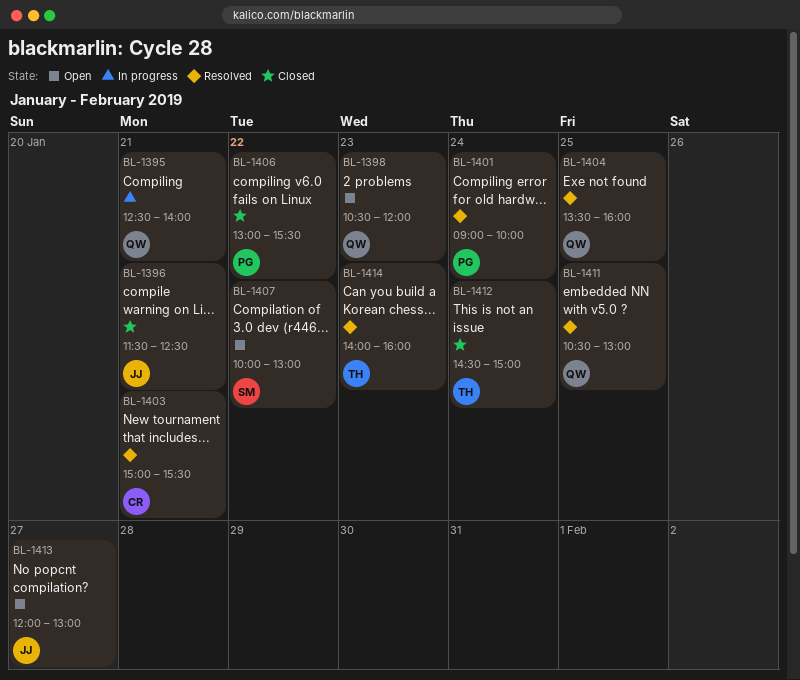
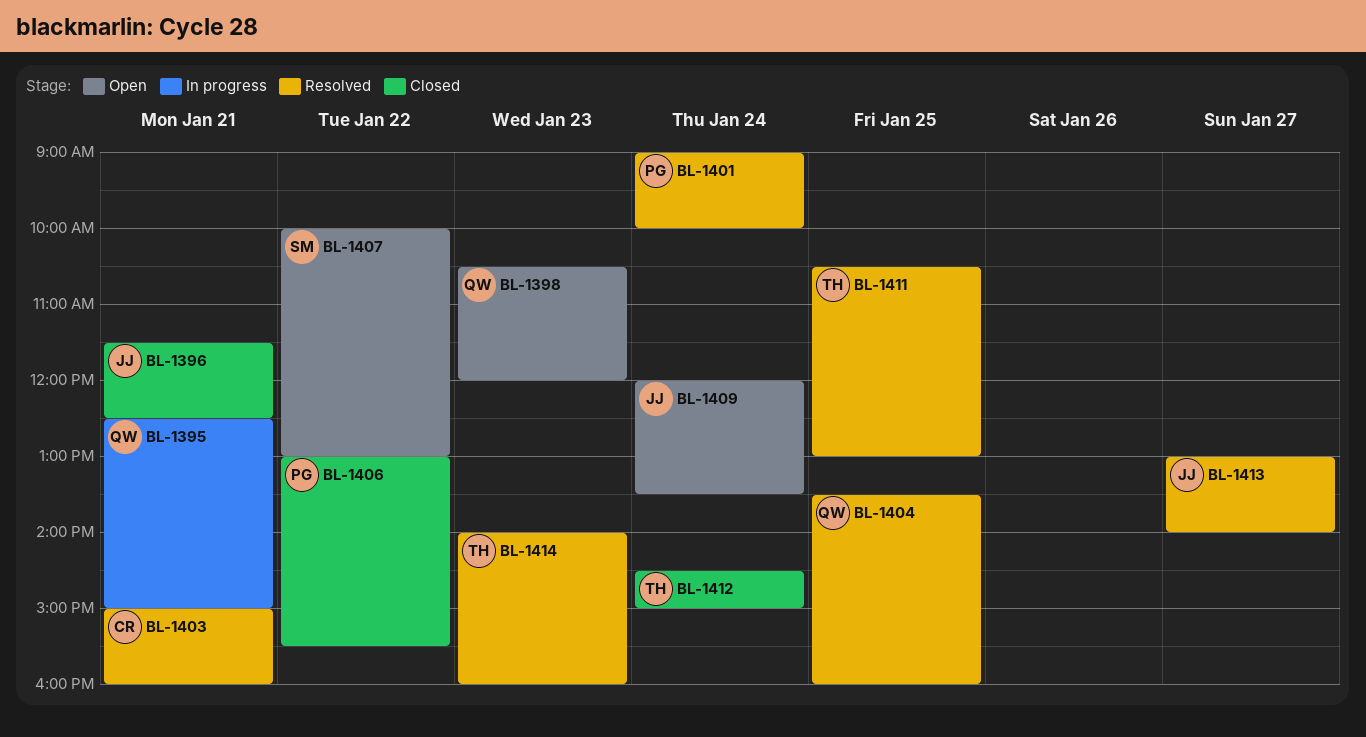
BL-1395, ends: 14:00 -> 15:00
BL-1403, ends: 15:30 -> 16:00
BL-1409: none -> present
BL-1411, owner: QW -> TH
BL-1413, status: Open -> Resolved
BL-1413, begins: 12:00 -> 13:00
BL-1413, ends: 13:00 -> 14:00

